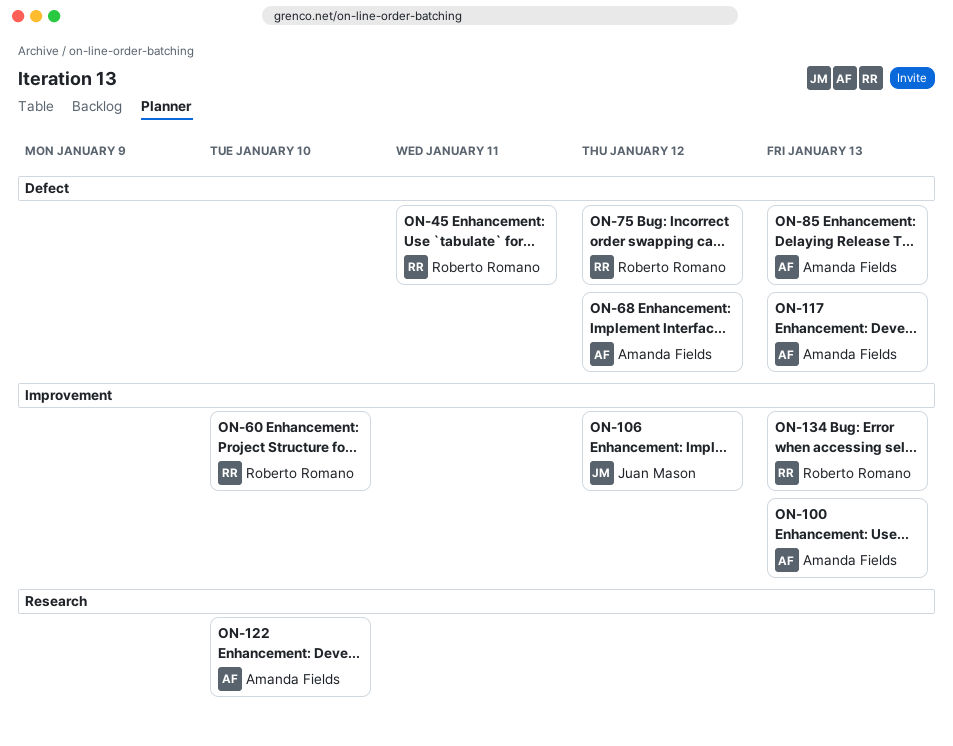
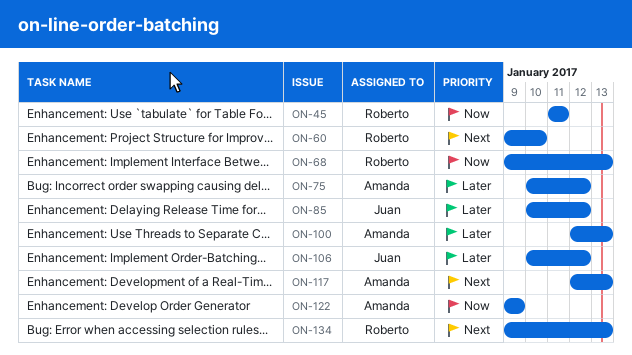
ON-68, owner: Amanda Fields -> Roberto Romano
ON-68, due: Jan 12 -> Jan 13
ON-75, owner: Roberto Romano -> Amanda Fields
ON-85, owner: Amanda Fields -> Juan Mason
ON-85, due: Jan 13 -> Jan 12
ON-122, due: Jan 10 -> Jan 9

